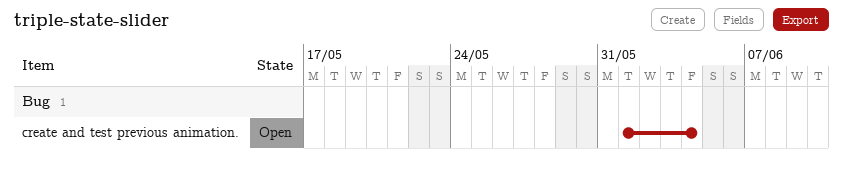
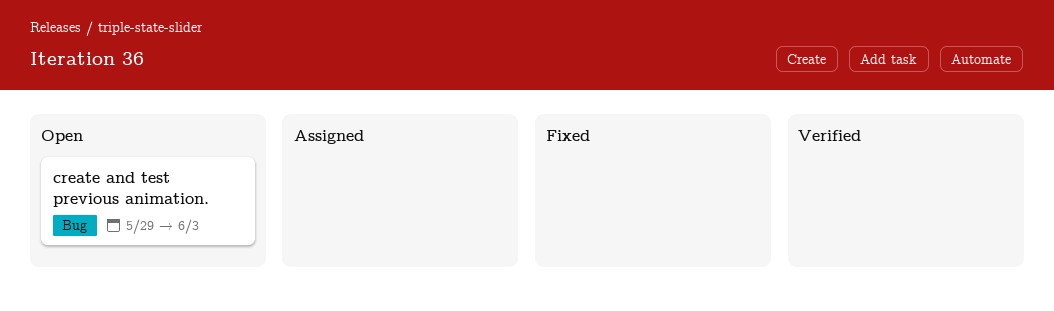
create and test previous animation., start: Jun 1 -> May 29
create and test previous animation., due: Jun 4 -> Jun 3

